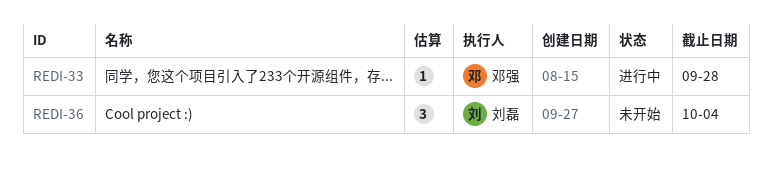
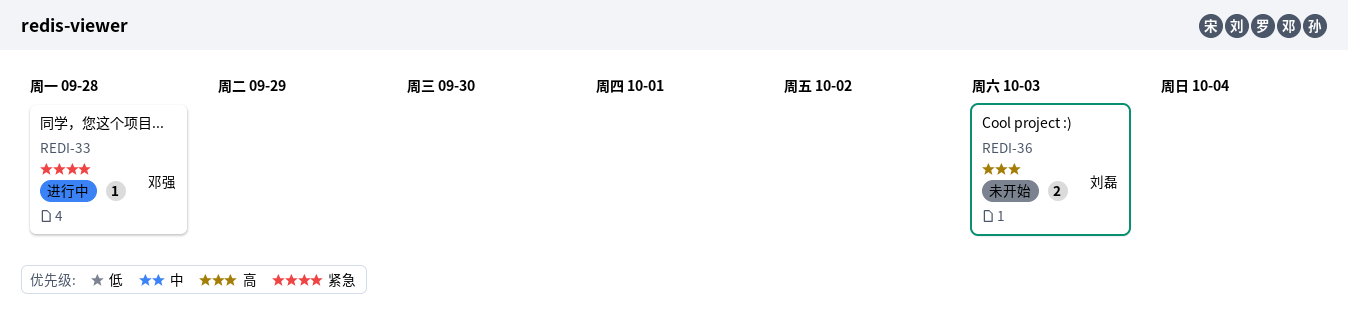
REDI-36, estimate: 3 -> 2
REDI-36, due: Oct 4 -> Oct 3

